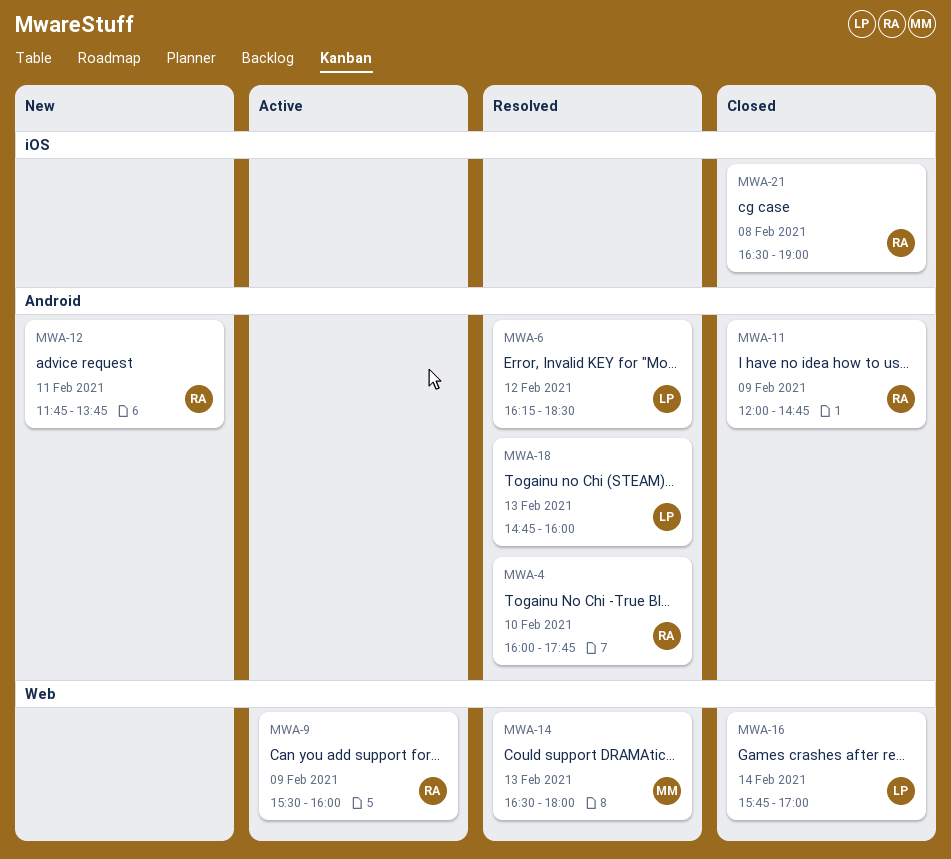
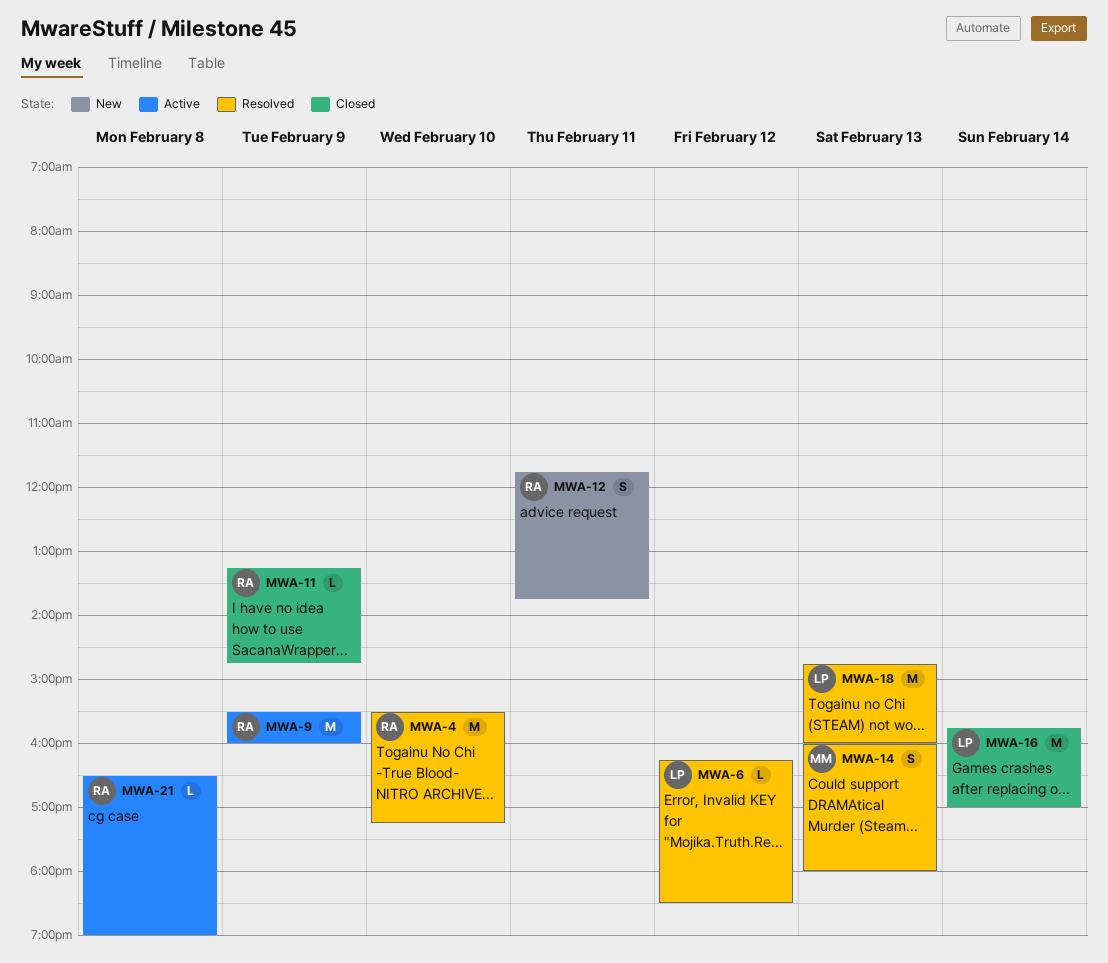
MWA-4, begins: 16:00 -> 15:30
MWA-4, ends: 17:45 -> 17:15
MWA-11, begins: 12:00 -> 13:15
MWA-14, begins: 16:30 -> 16:00
MWA-21, status: Closed -> Active

